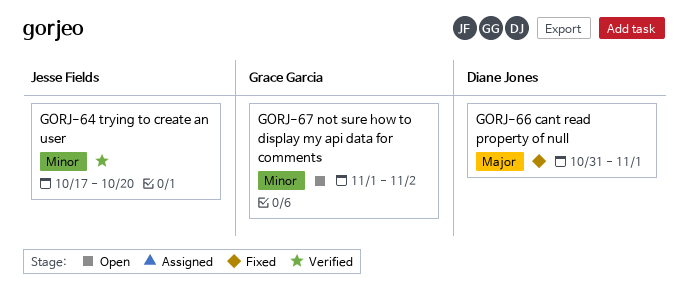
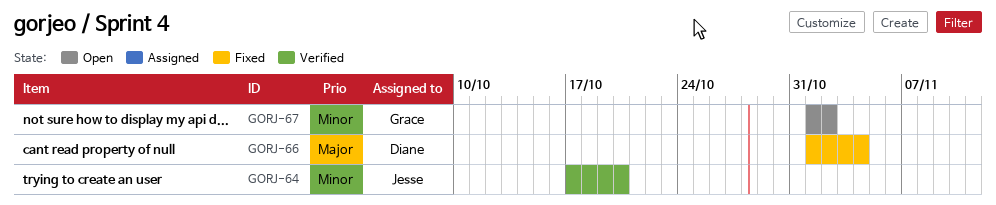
GORJ-66, start: Oct 31 -> Nov 1
GORJ-66, due: Nov 1 -> Nov 4

